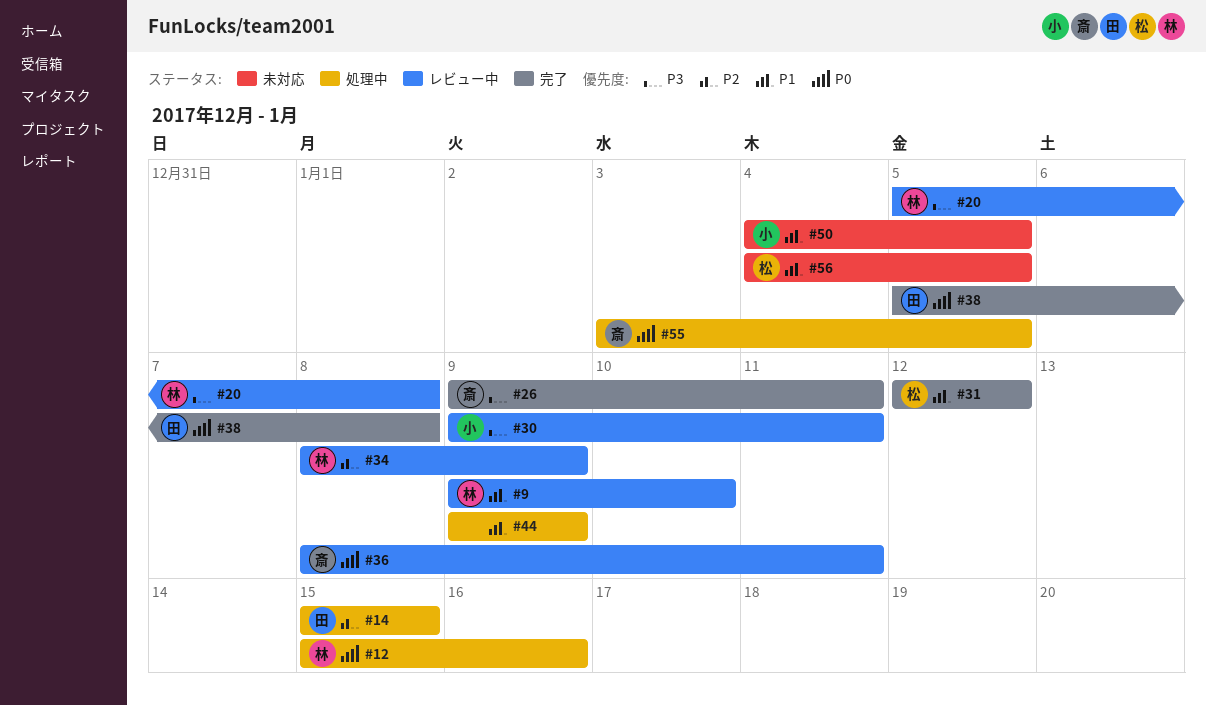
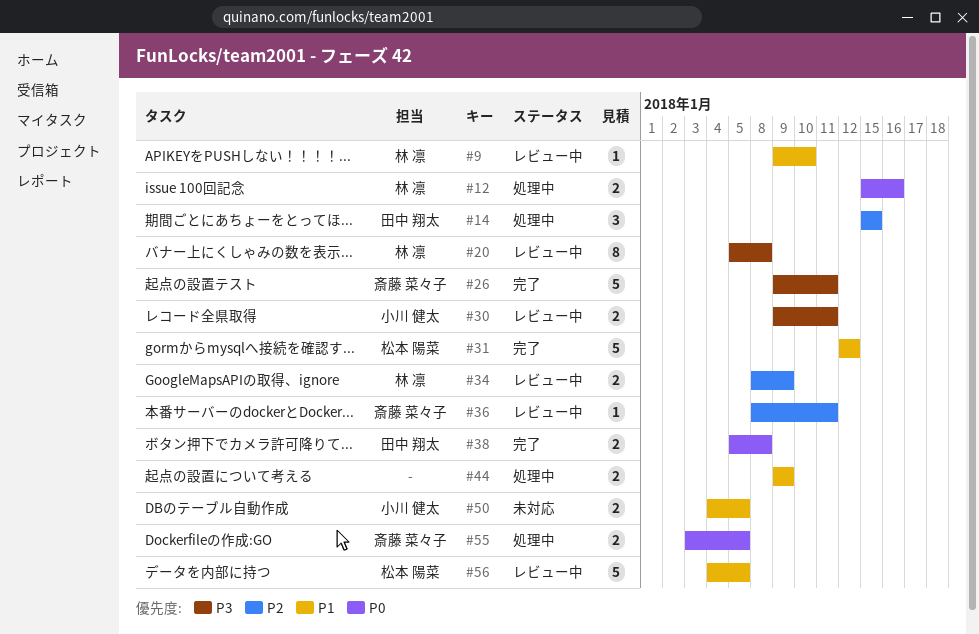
#36, priority: P0 -> P2
#56, status: 未対応 -> レビュー中

